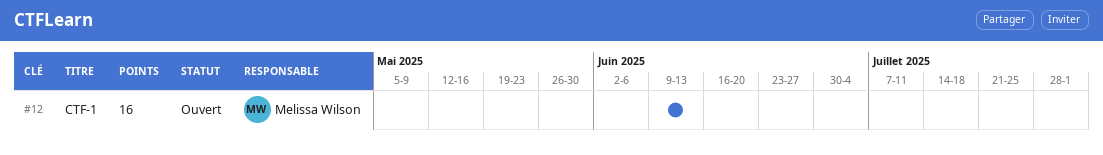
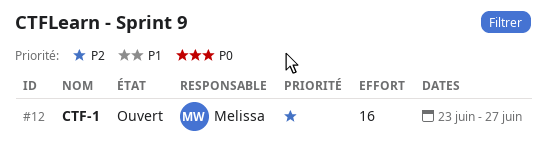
#12, start: Jun 9 -> Jun 23
#12, due: Jun 13 -> Jun 27

